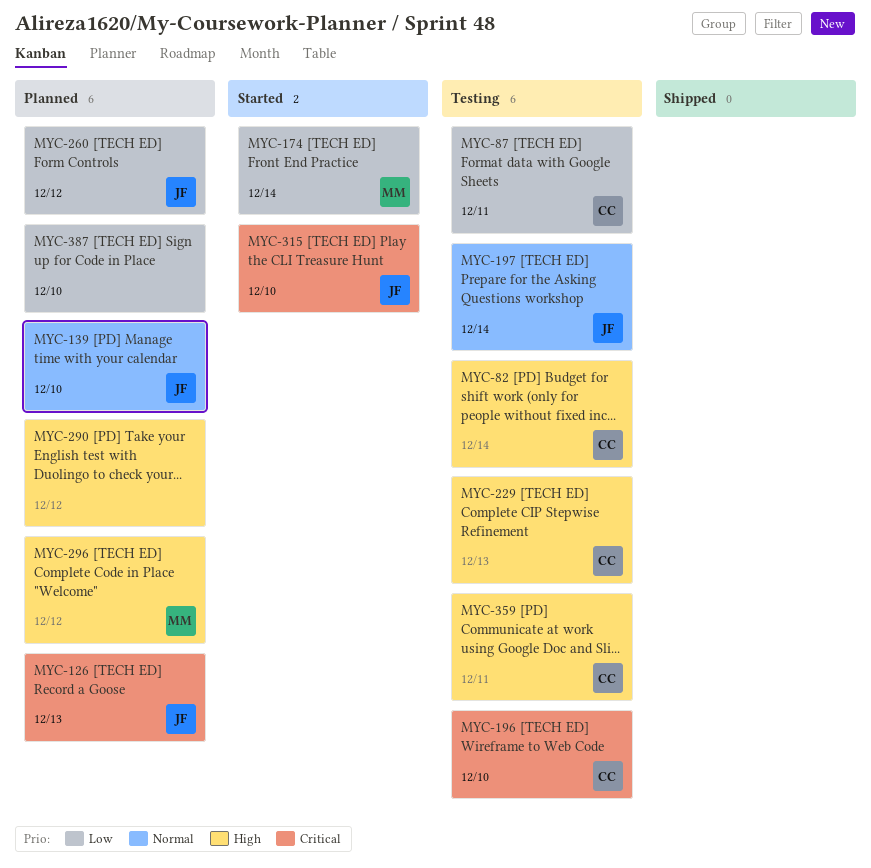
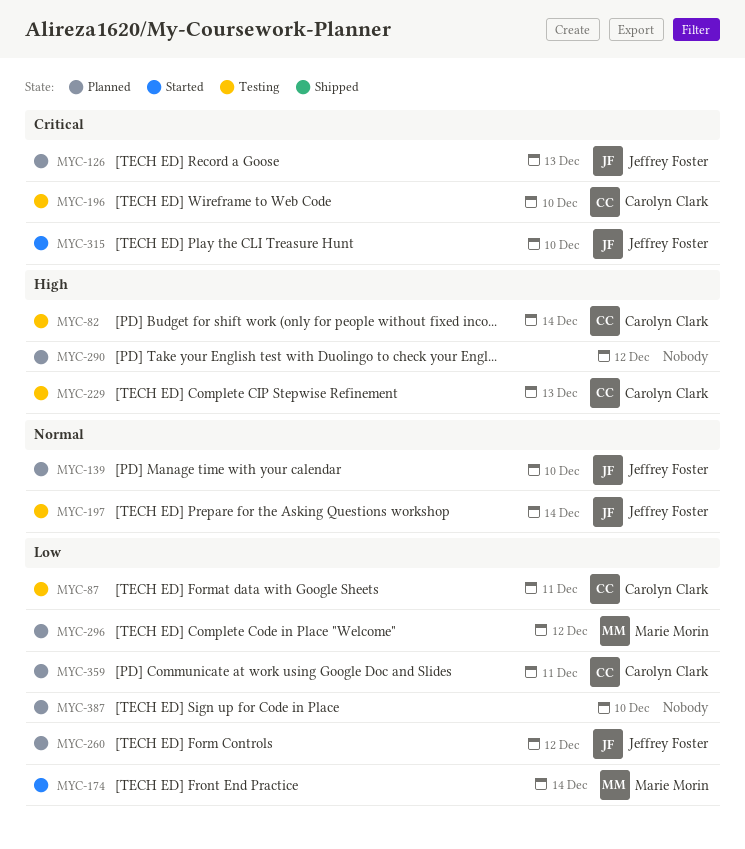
MYC-296, priority: High -> Low
MYC-359, status: Testing -> Planned
MYC-359, priority: High -> Low

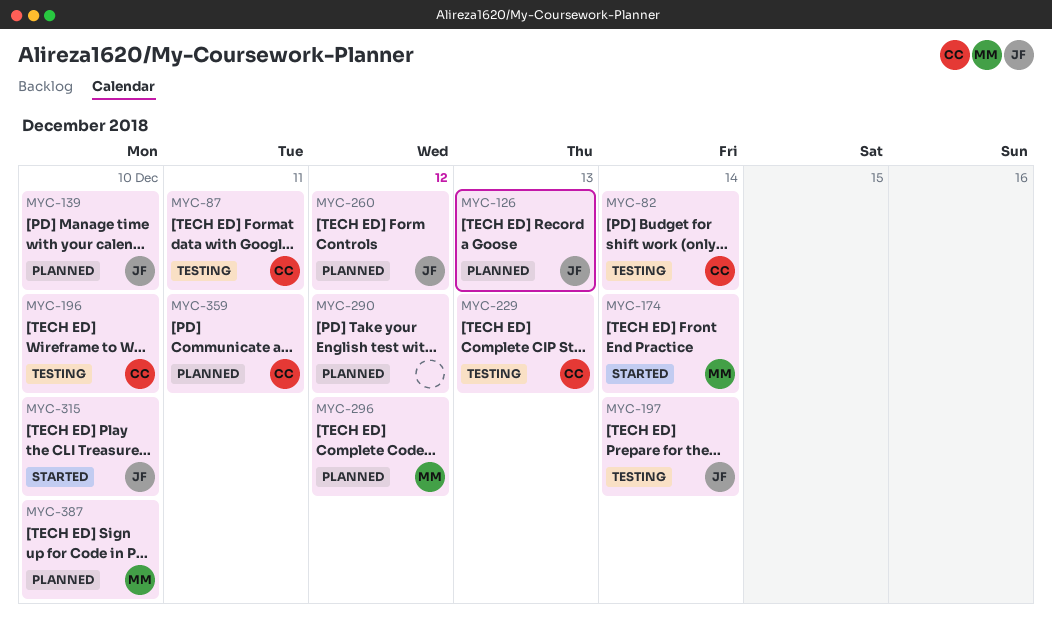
MYC-387, owner: none -> Marie Morin

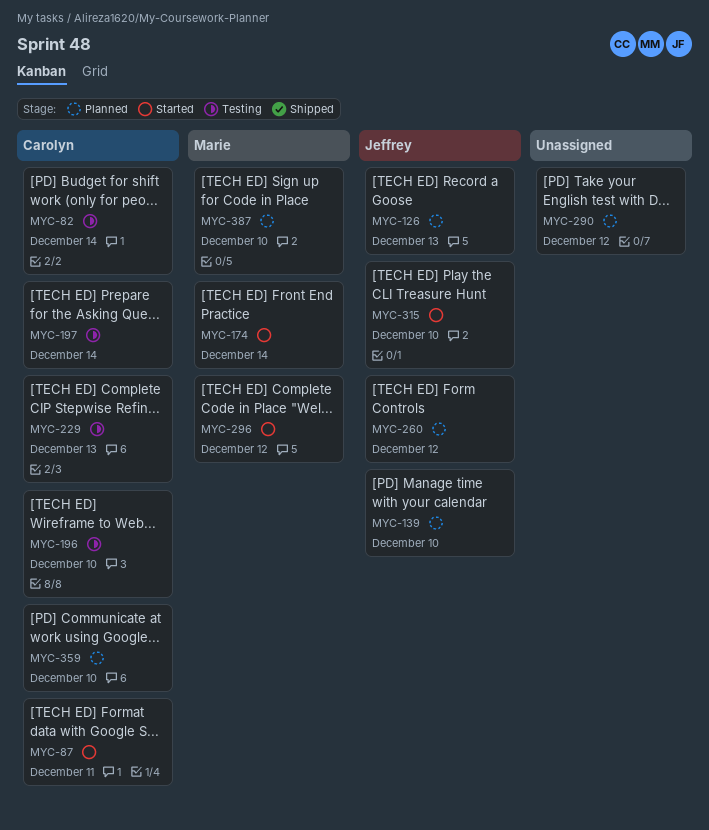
MYC-87, status: Testing -> Started
MYC-197, owner: Jeffrey -> Carolyn
MYC-296, status: Planned -> Started
MYC-359, due: Dec 11 -> Dec 10

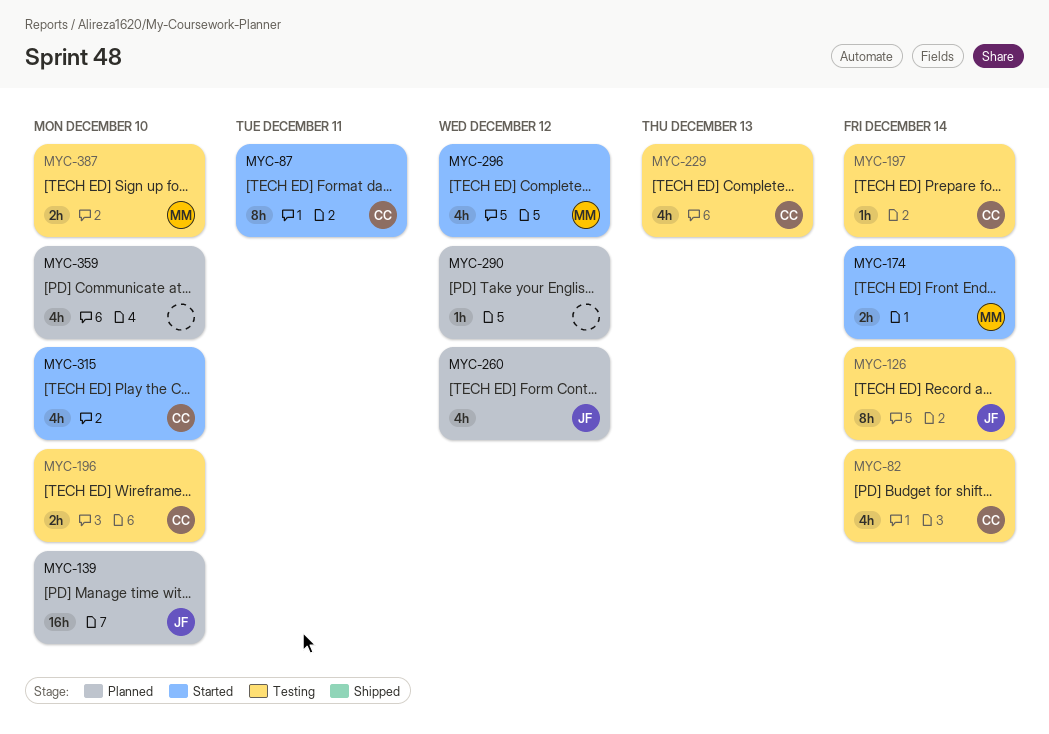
MYC-126, status: Planned -> Testing
MYC-126, due: Dec 13 -> Dec 14
MYC-315, owner: Jeffrey -> Carolyn
MYC-359, owner: Carolyn -> none
MYC-387, status: Planned -> Testing

